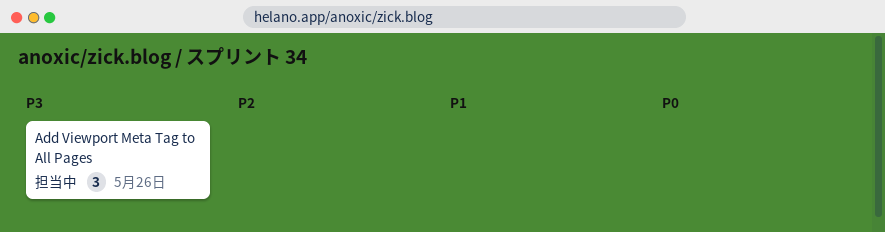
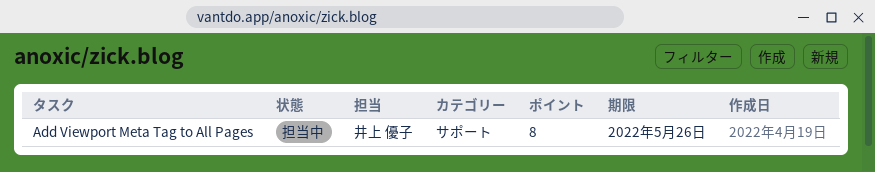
Add Viewport Meta Tag to All Pages, estimate: 3 -> 8

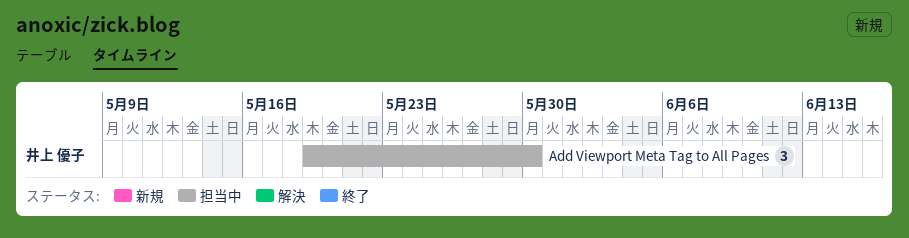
Add Viewport Meta Tag to All Pages, estimate: 8 -> 3
Add Viewport Meta Tag to All Pages, due: May 26 -> May 30

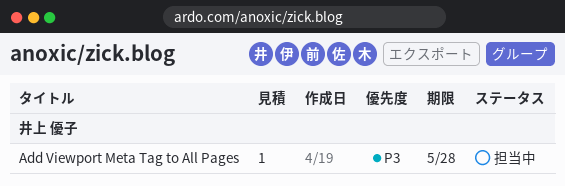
Add Viewport Meta Tag to All Pages, estimate: 3 -> 1
Add Viewport Meta Tag to All Pages, due: May 30 -> May 28

